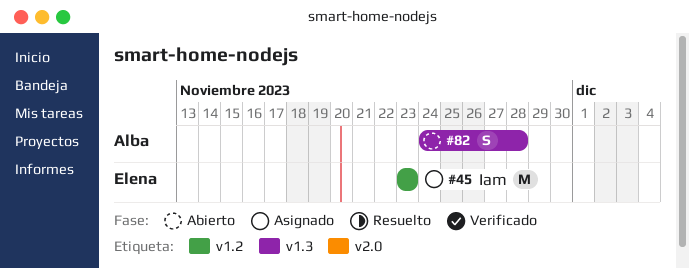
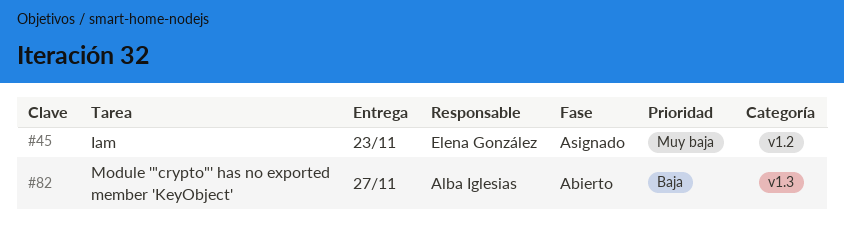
#82, due: Nov 28 -> Nov 27

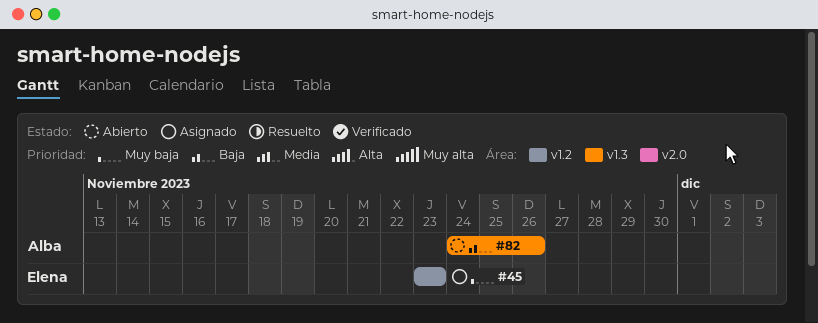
#82, due: Nov 27 -> Nov 26

